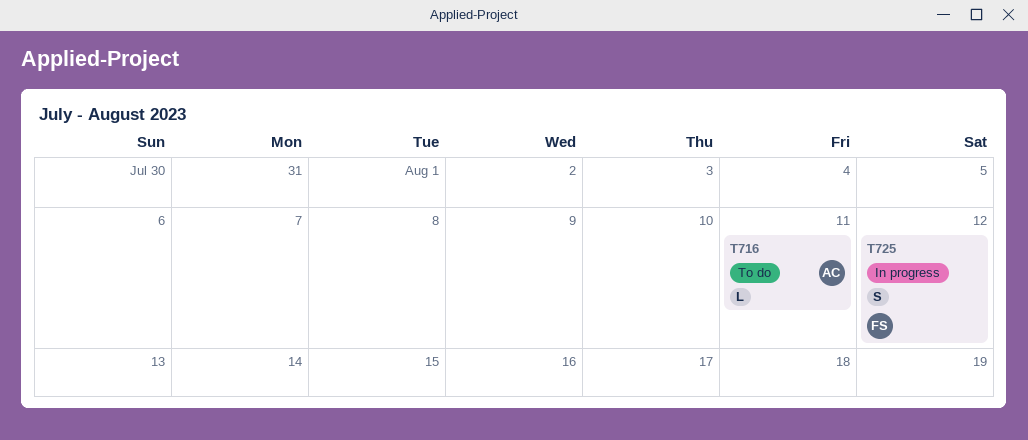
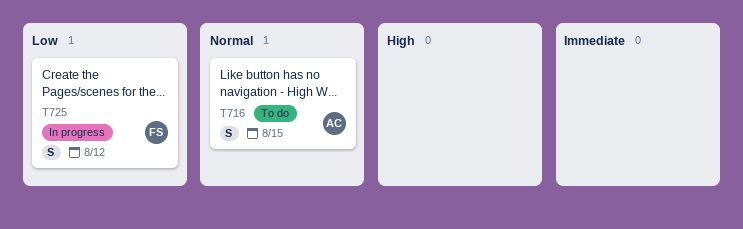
T716, estimate: L -> S
T716, due: Aug 11 -> Aug 15

